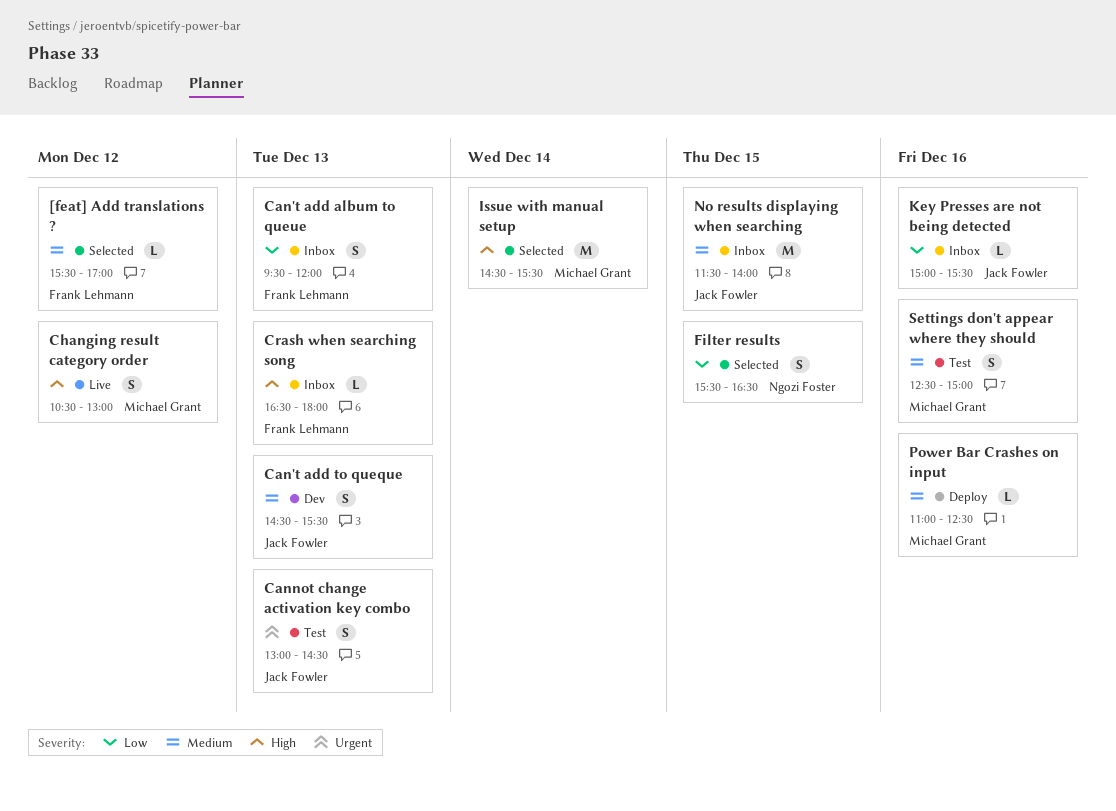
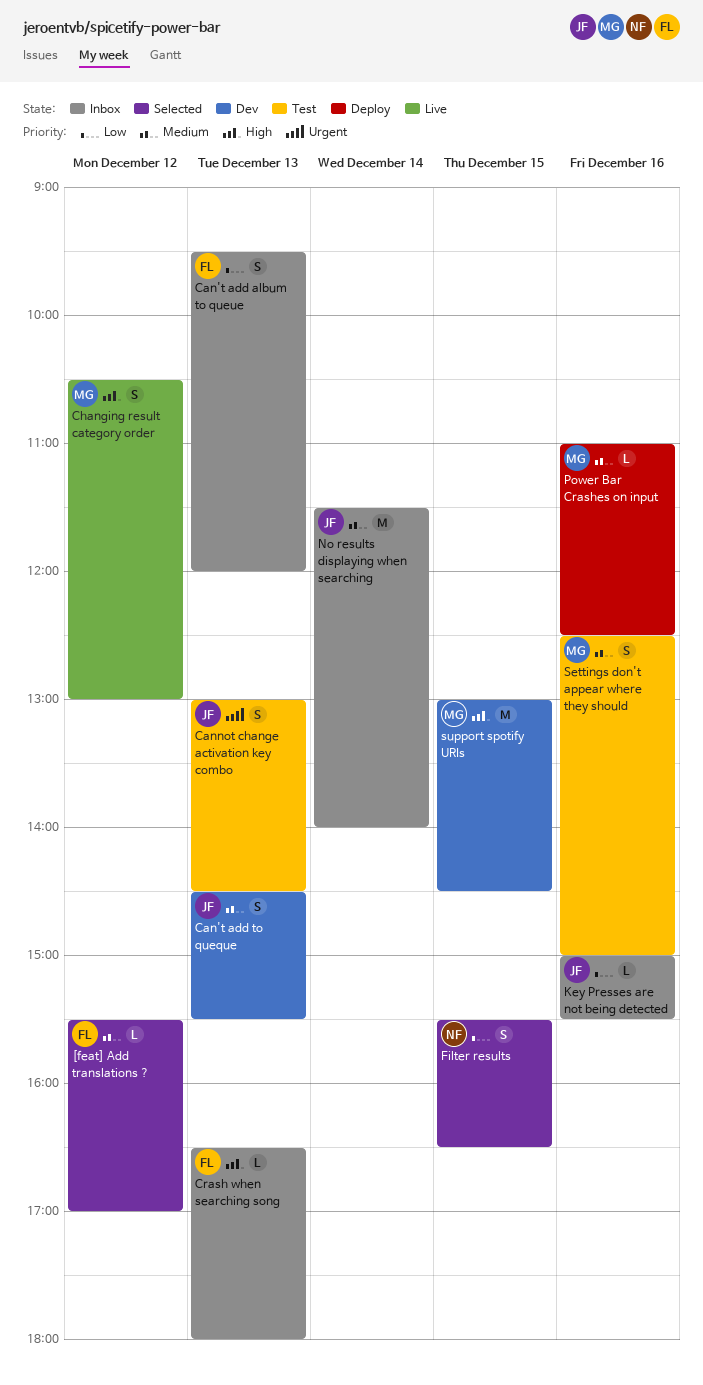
Issue with manual setup: present -> none
No results displaying when searching, day: Dec 15 -> Dec 14
support spotify URIs: none -> present

